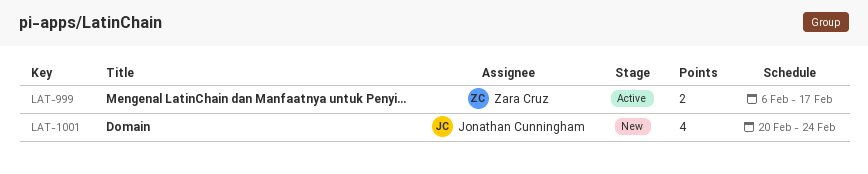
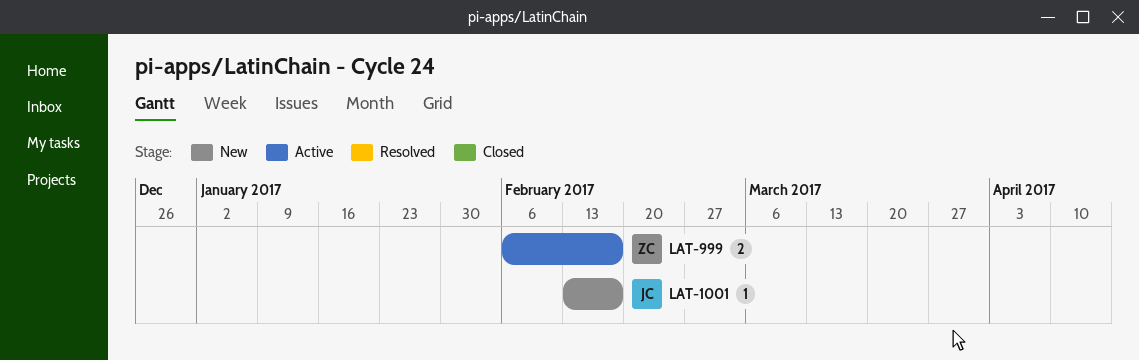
LAT-1001, estimate: 4 -> 1
LAT-1001, start: Feb 20 -> Feb 13
LAT-1001, due: Feb 24 -> Feb 17

